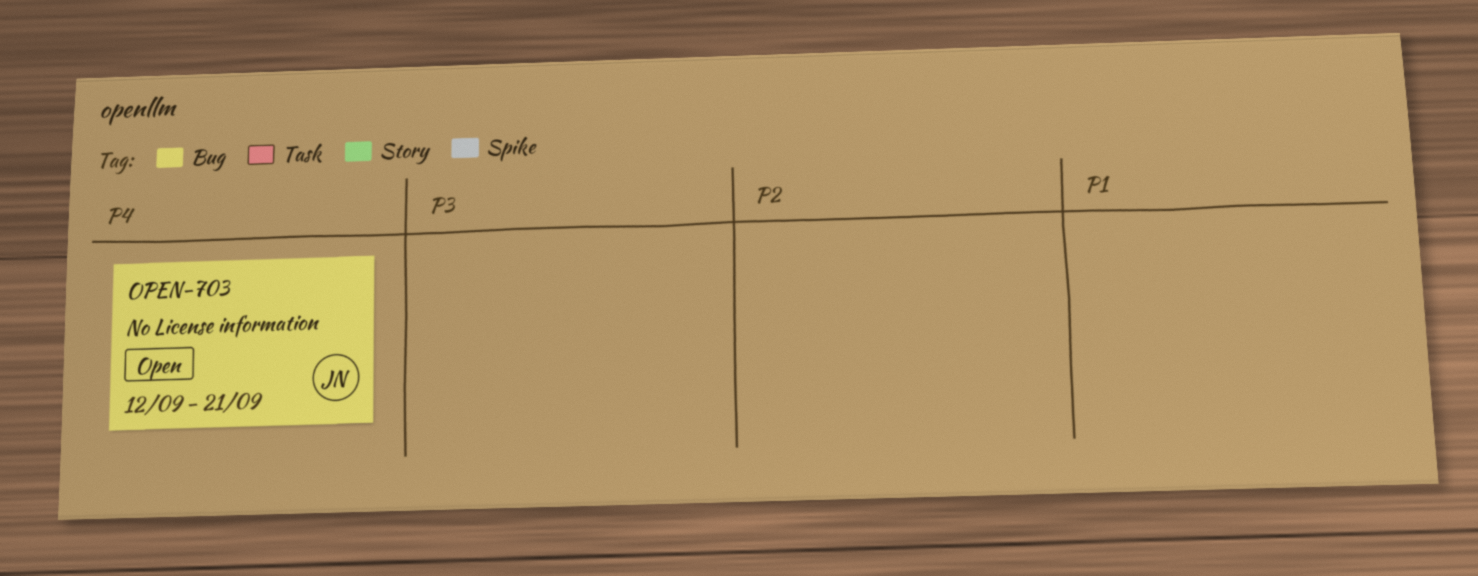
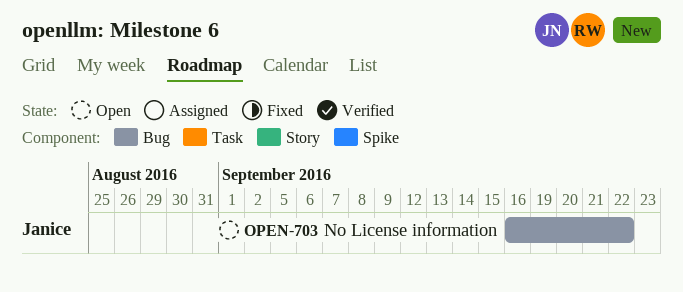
OPEN-703, start: Sep 12 -> Sep 16
OPEN-703, due: Sep 21 -> Sep 22

